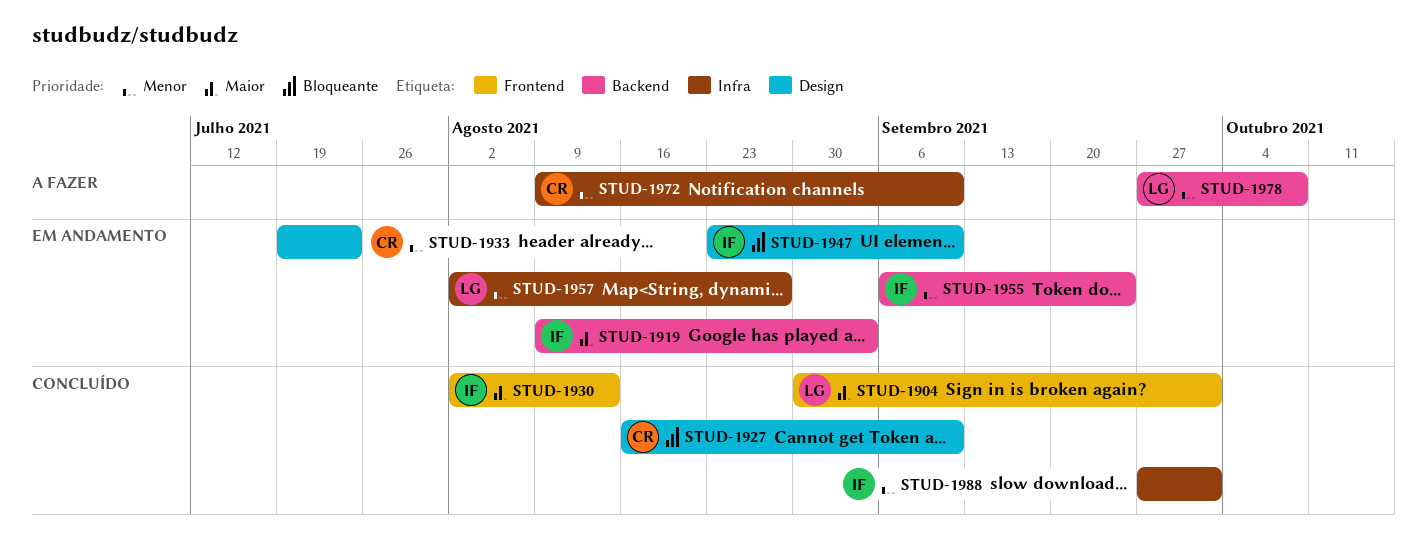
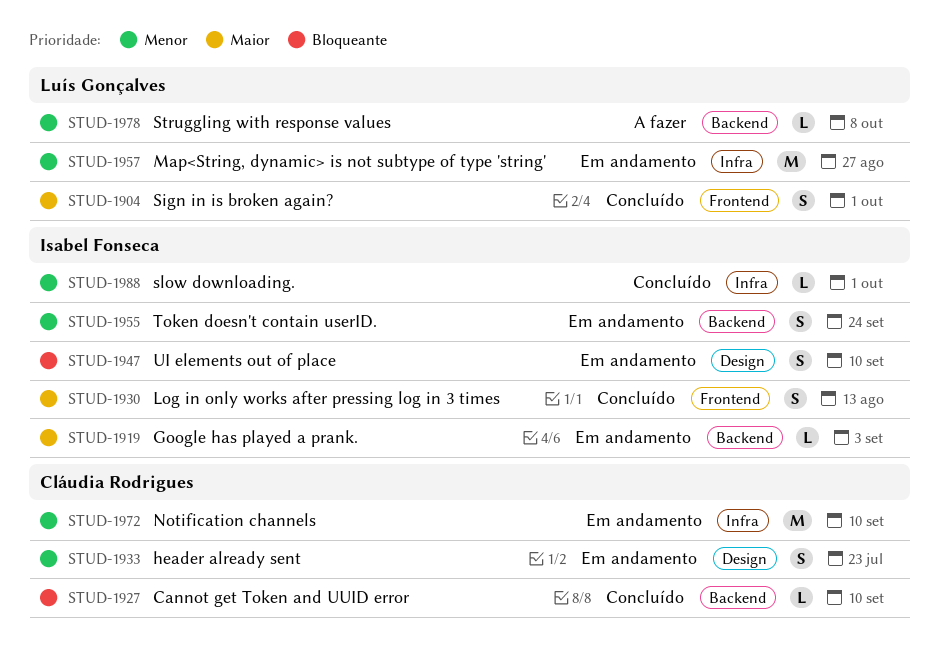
STUD-1927, label: Design -> Backend
STUD-1972, status: A fazer -> Em andamento

